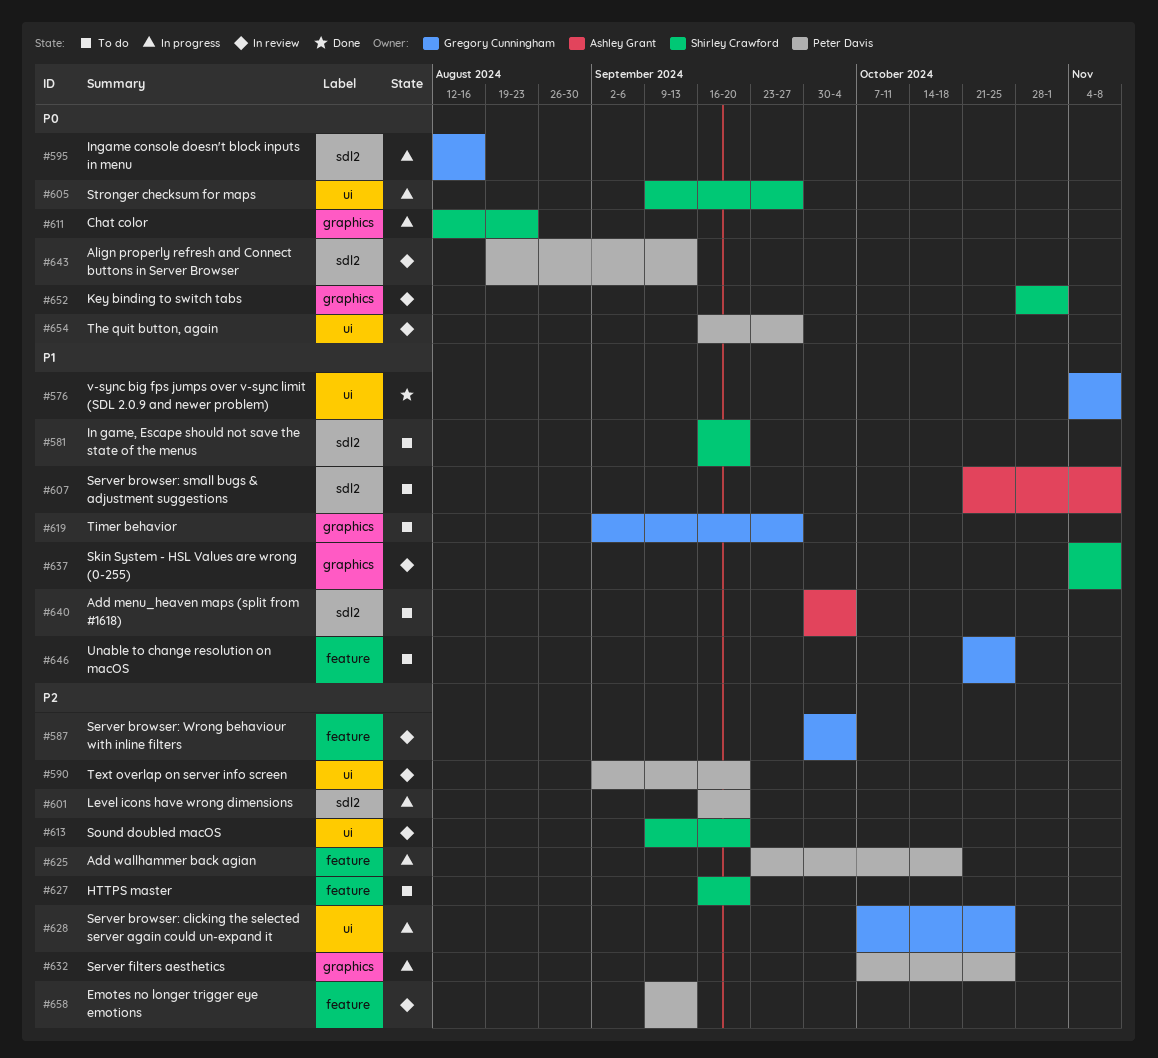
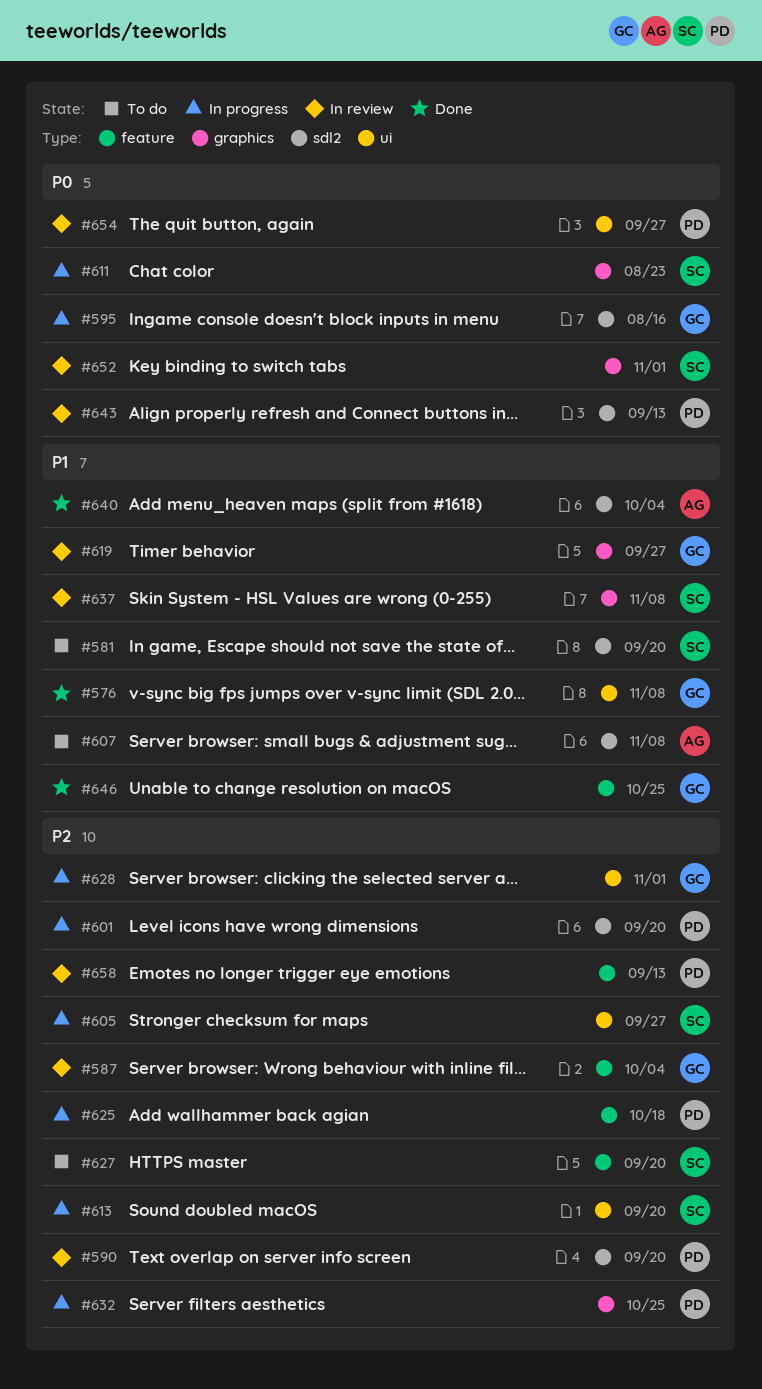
#590, label: ui -> sdl2
#605, priority: P0 -> P2
#613, status: In review -> In progress
#619, status: To do -> In review
#628, due: Oct 25 -> Nov 1
#640, status: To do -> Done
#646, status: To do -> Done

